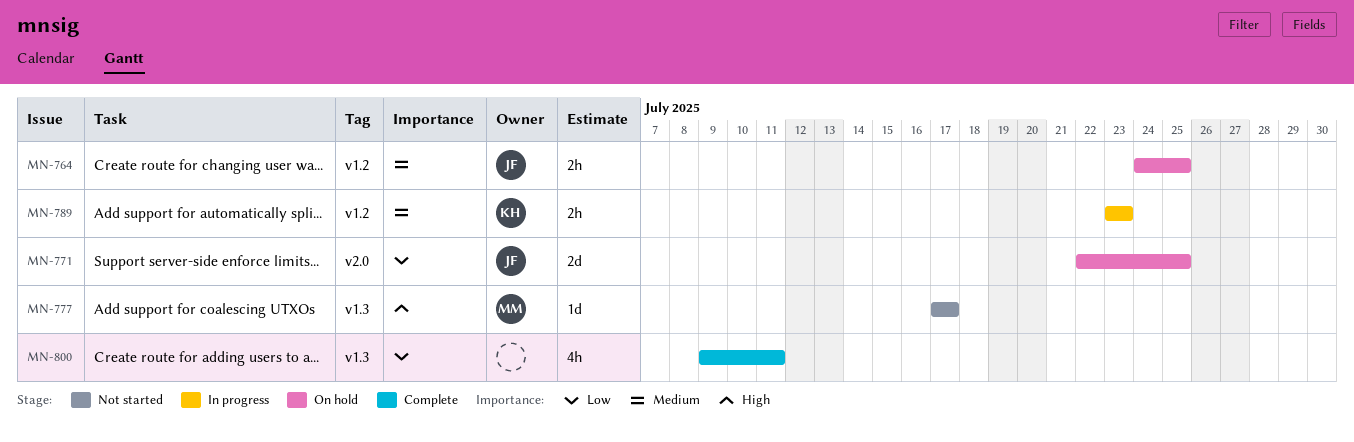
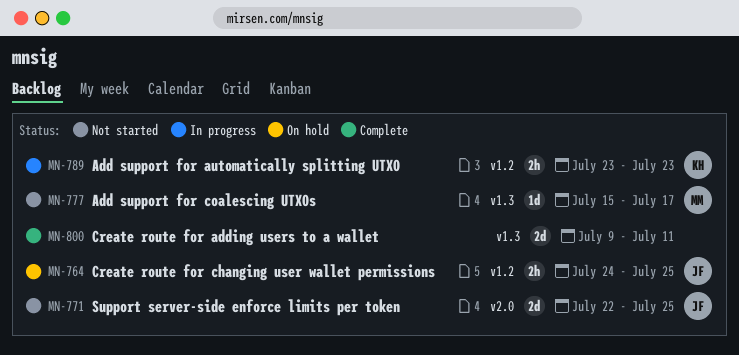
MN-771, status: On hold -> Not started
MN-777, start: Jul 17 -> Jul 15
MN-800, estimate: 4h -> 2d

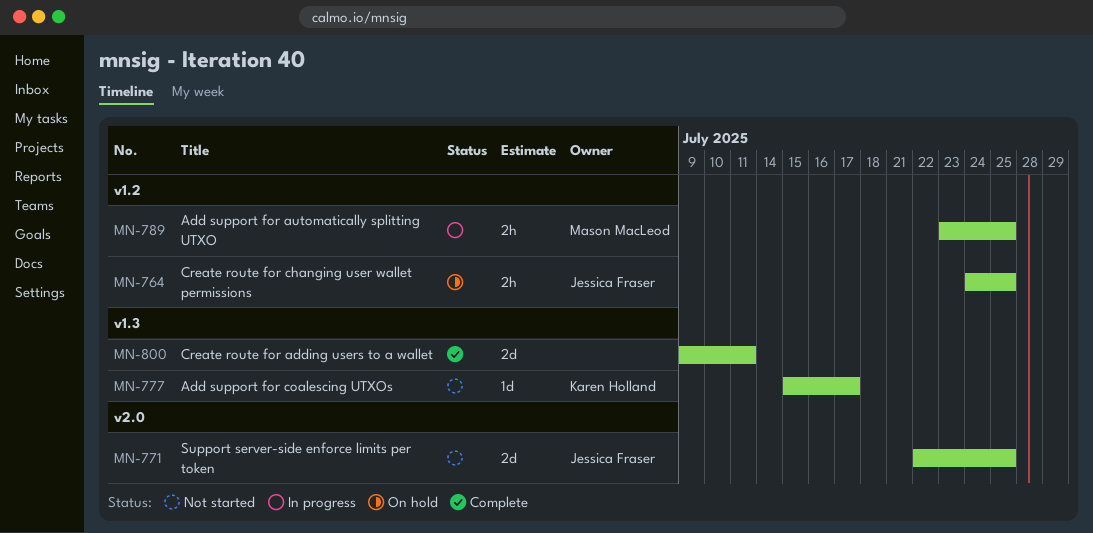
MN-777, owner: Mason MacLeod -> Karen Holland
MN-789, owner: Karen Holland -> Mason MacLeod
MN-789, due: Jul 23 -> Jul 25

